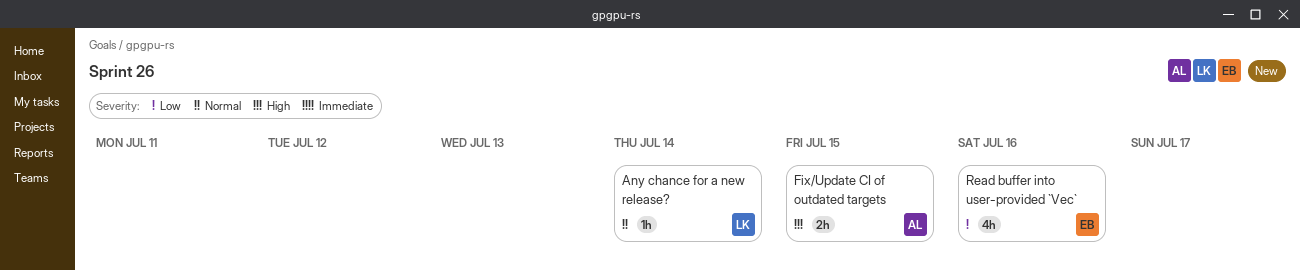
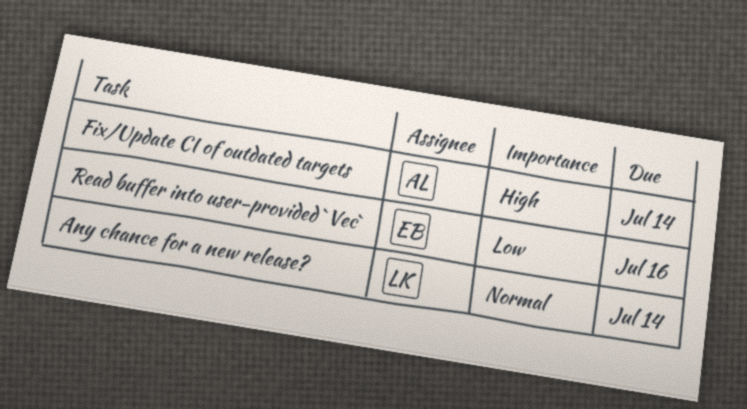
Fix/Update CI of outdated targets, due: Jul 15 -> Jul 14

